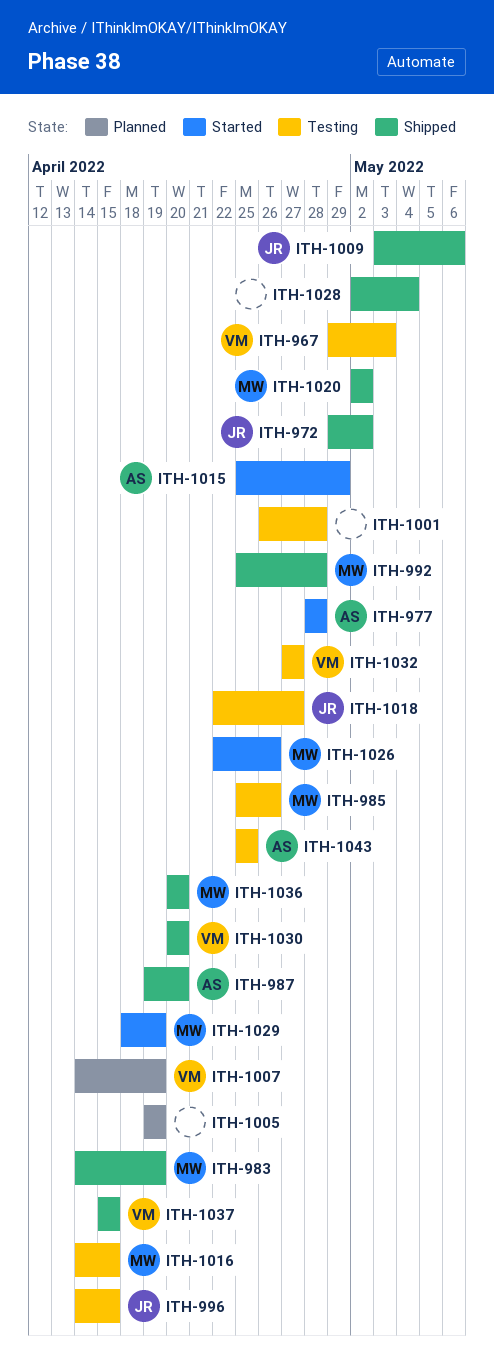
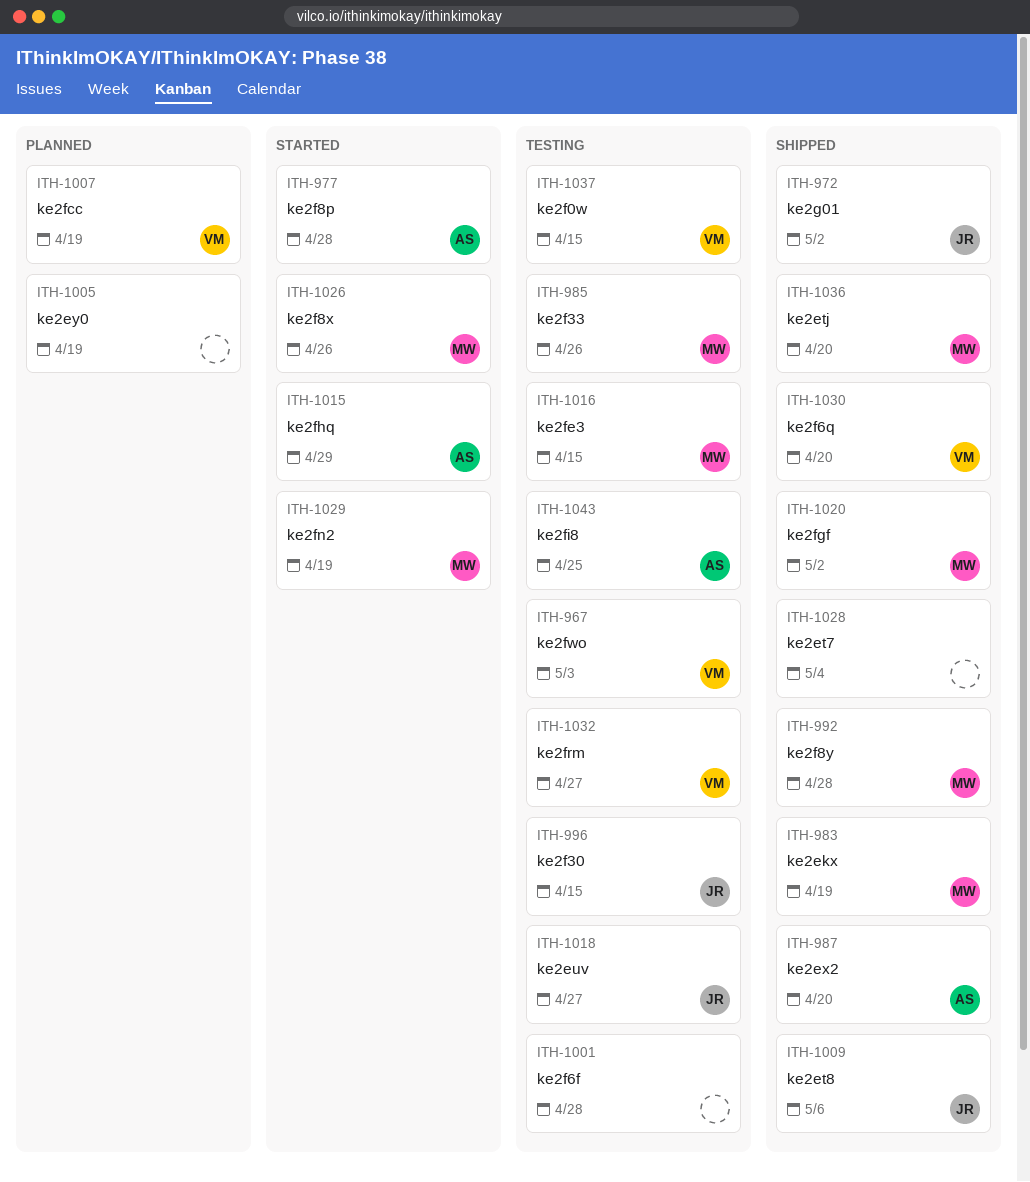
ITH-1037, status: Shipped -> Testing

